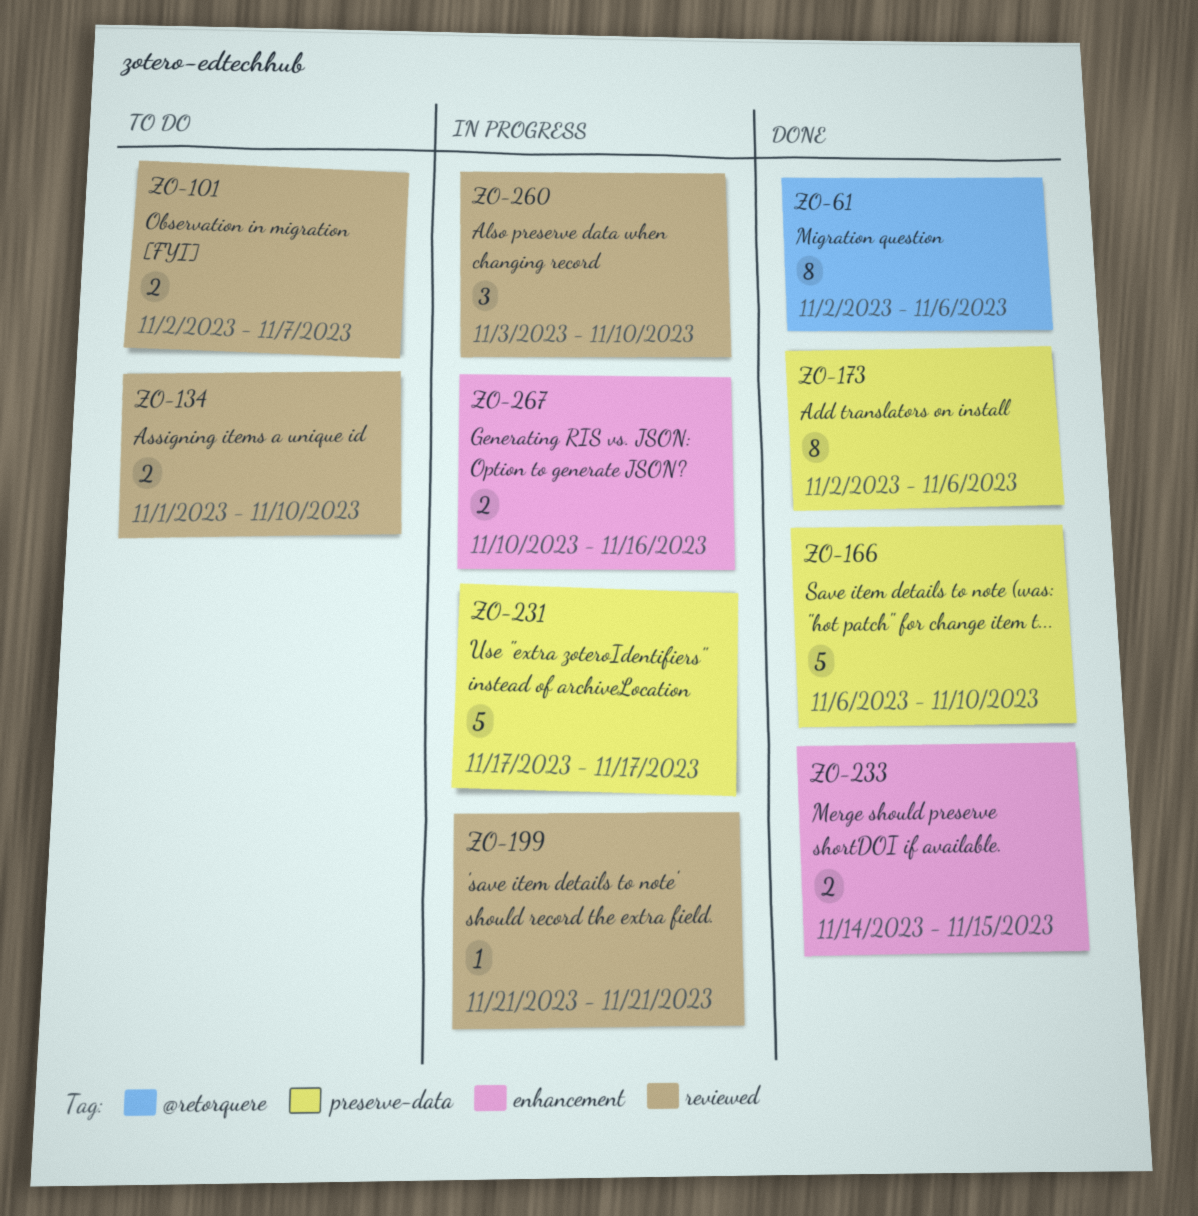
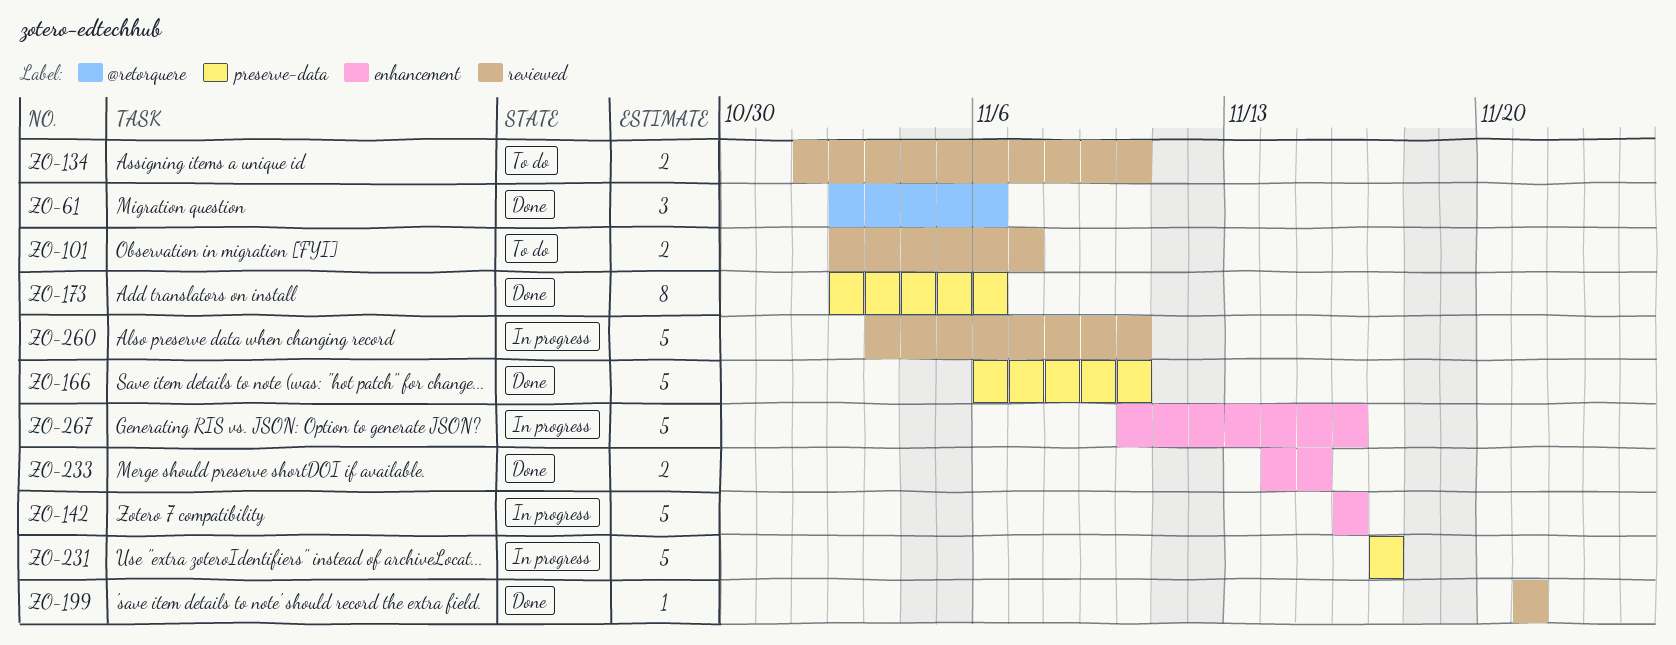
ZO-61, estimate: 8 -> 3
ZO-142: none -> present
ZO-199, status: In progress -> Done
ZO-260, estimate: 3 -> 5
ZO-267, estimate: 2 -> 5

